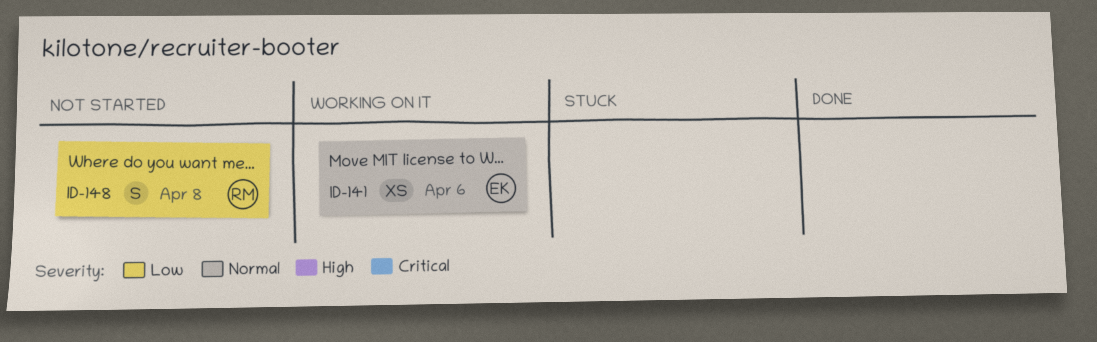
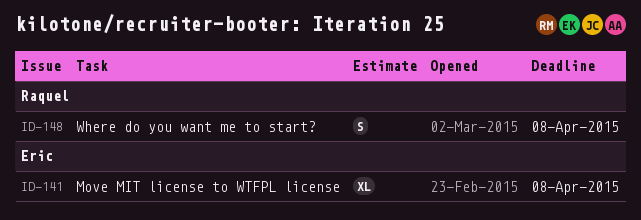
ID-141, estimate: XS -> XL
ID-141, due: Apr 6 -> Apr 8

